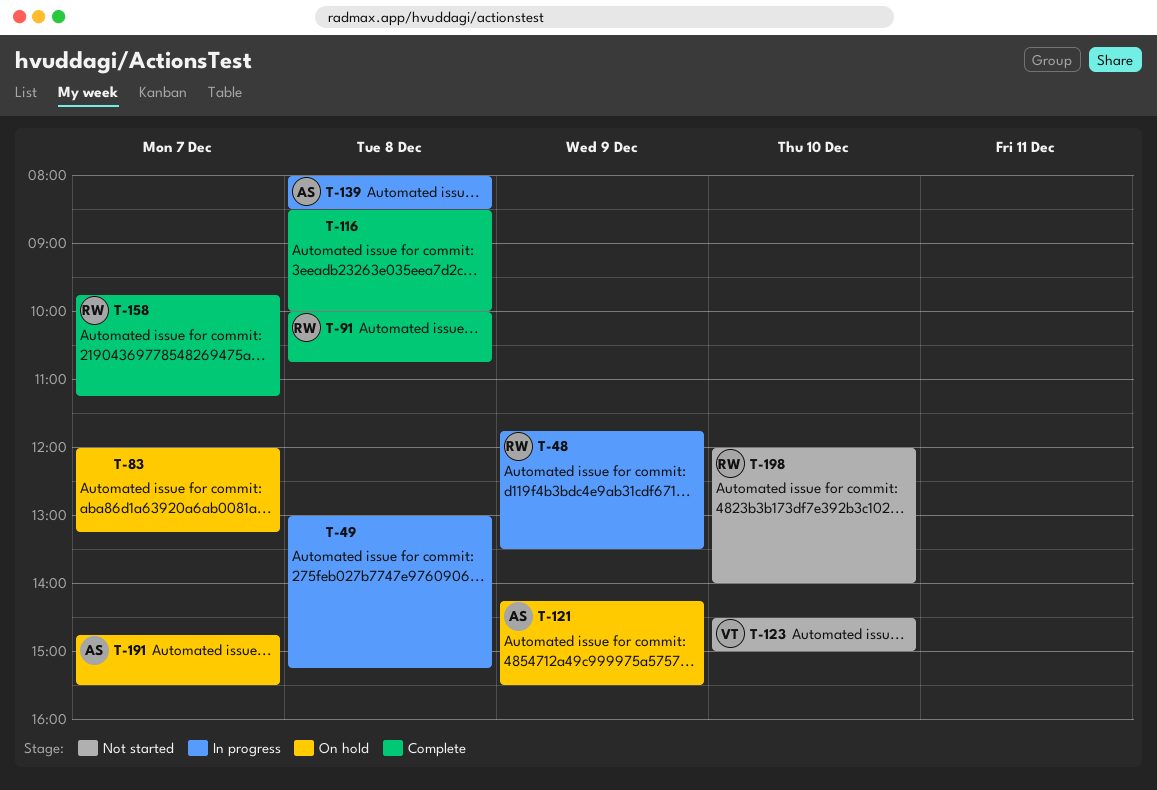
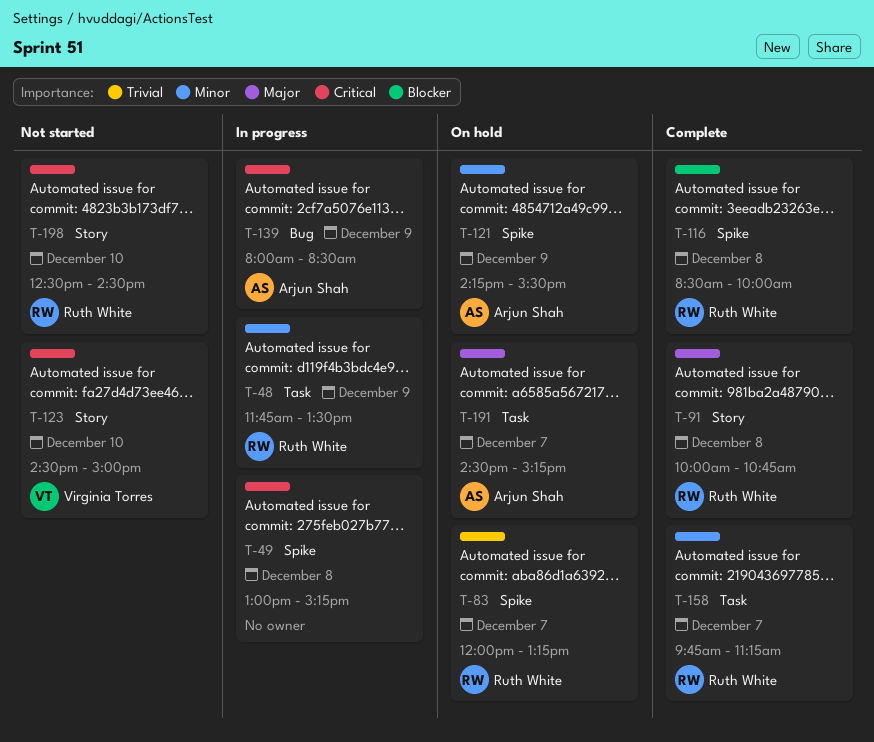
T-83, owner: none -> Ruth White
T-116, owner: none -> Ruth White
T-139, day: Dec 8 -> Dec 9
T-191, begins: 14:45 -> 14:30
T-191, ends: 15:30 -> 15:15
T-198, begins: 12:00 -> 12:30
T-198, ends: 14:00 -> 14:30

